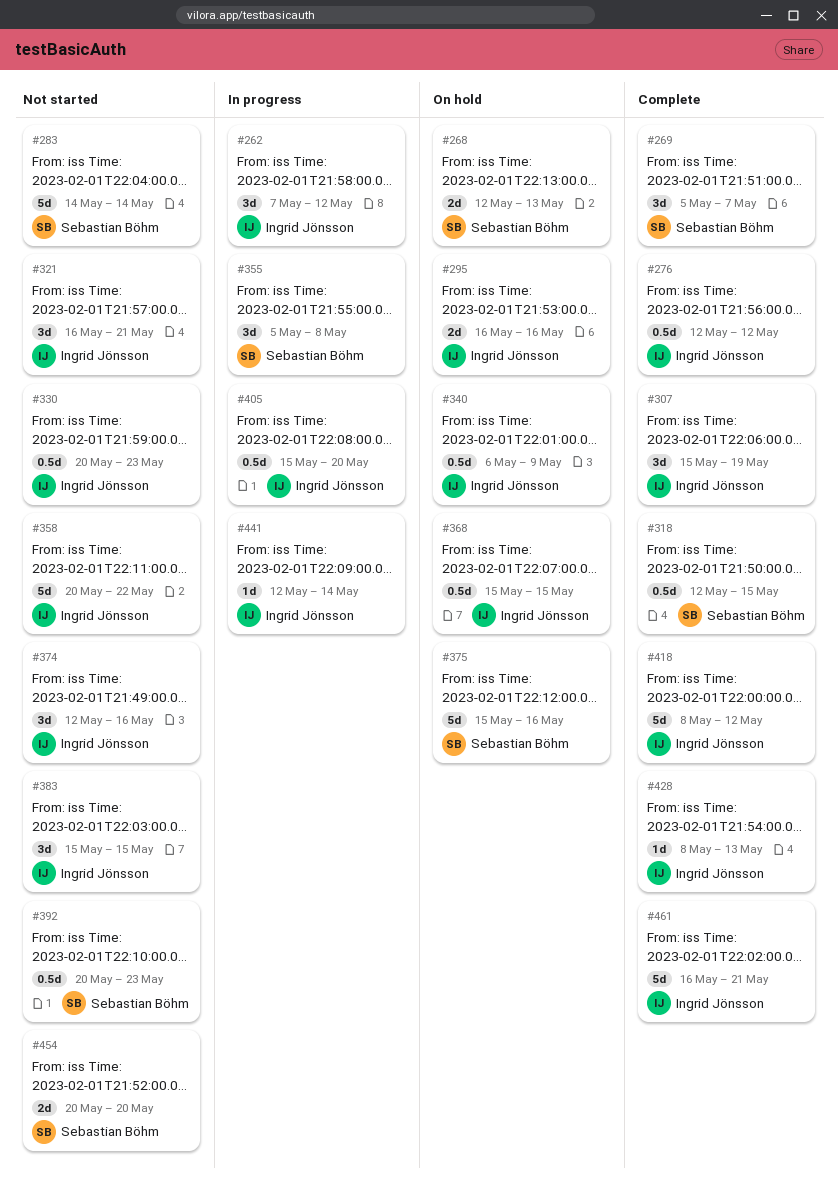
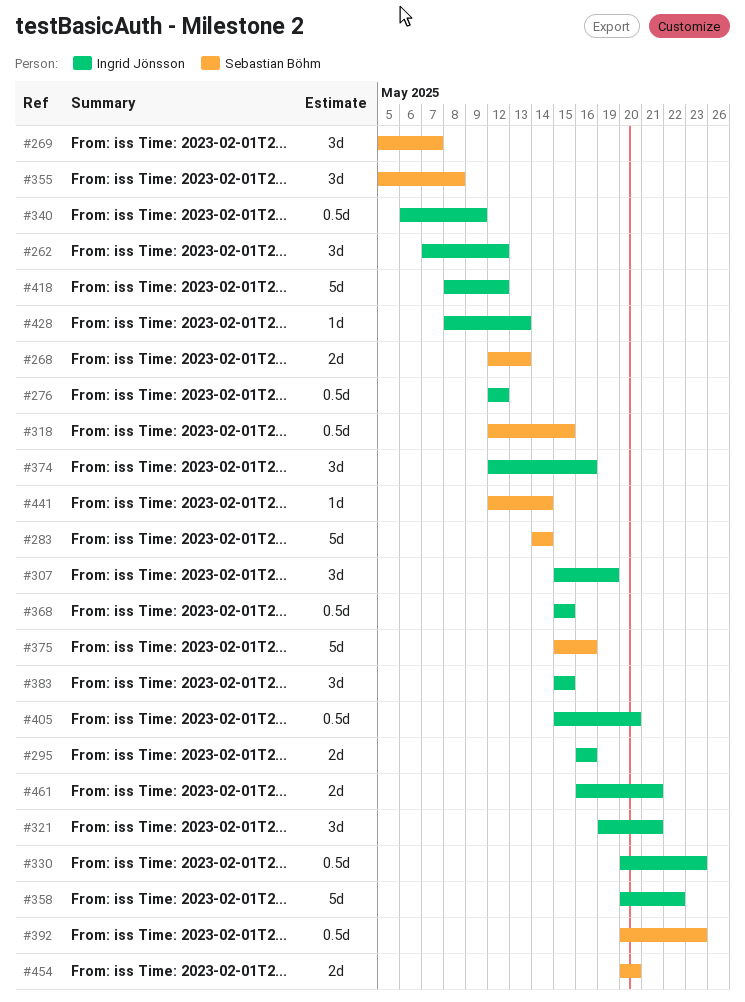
#321, start: May 16 -> May 19
#441, owner: Ingrid Jönsson -> Sebastian Böhm
#461, estimate: 5d -> 2d

